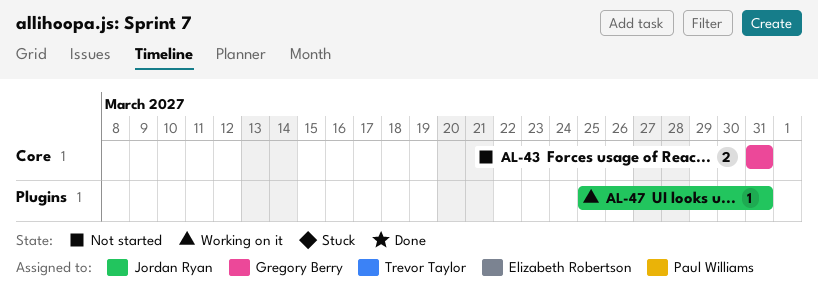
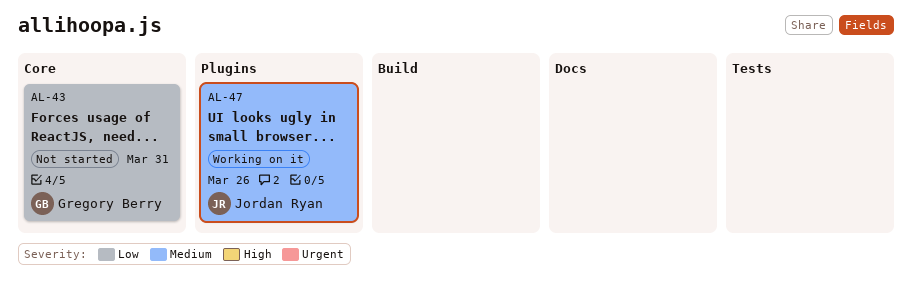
AL-47, due: Mar 31 -> Mar 26

